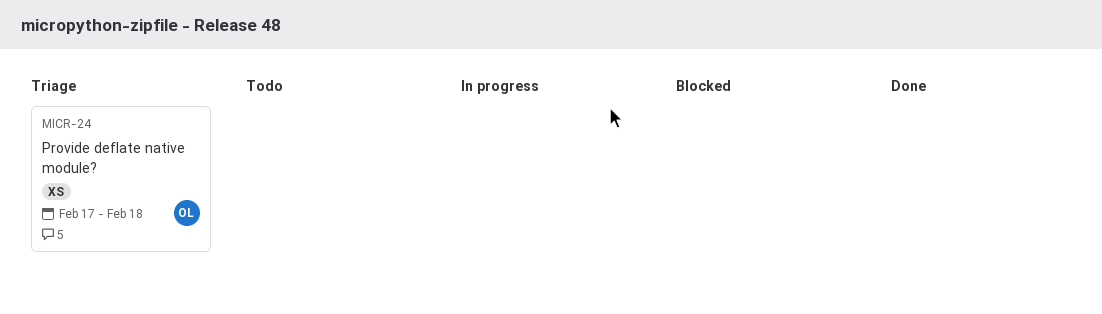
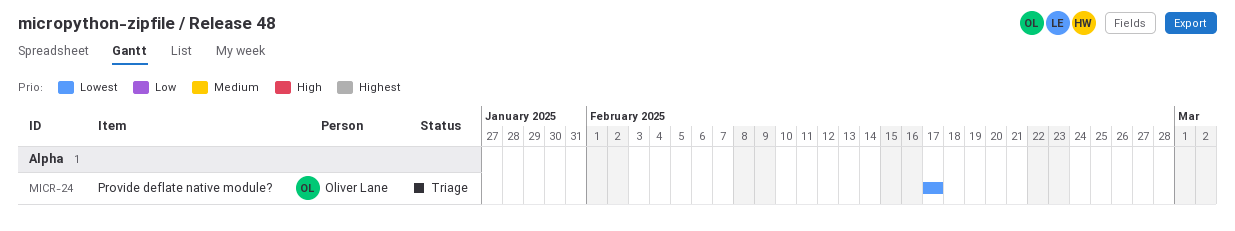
MICR-24, due: Feb 18 -> Feb 17

